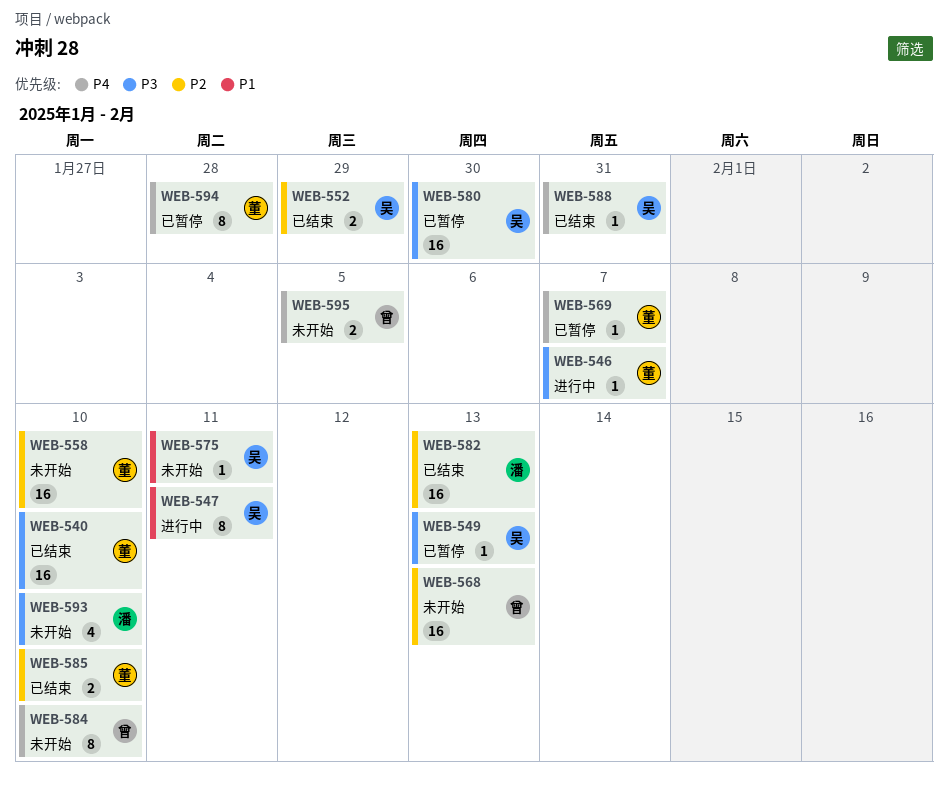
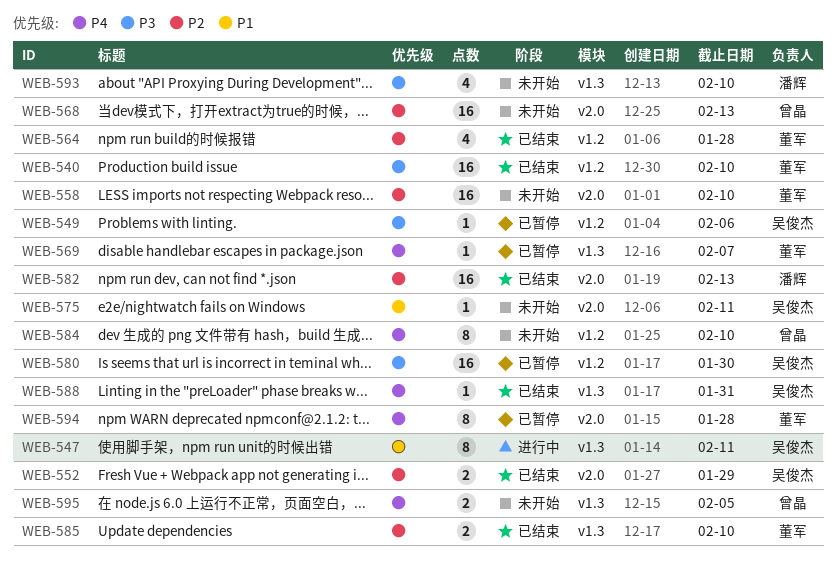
WEB-546: present -> none
WEB-549, due: Feb 13 -> Feb 6
WEB-564: none -> present

